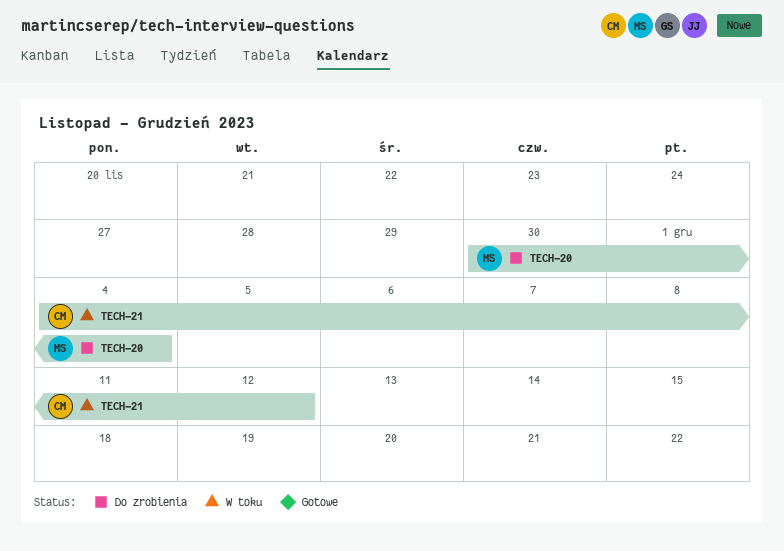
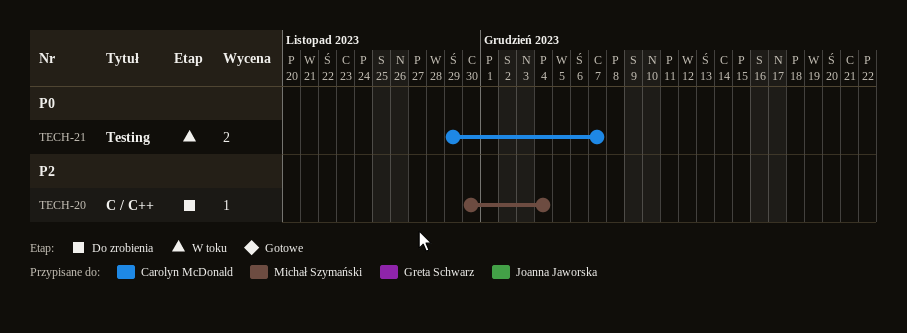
TECH-21, start: Dec 4 -> Nov 29
TECH-21, due: Dec 12 -> Dec 7

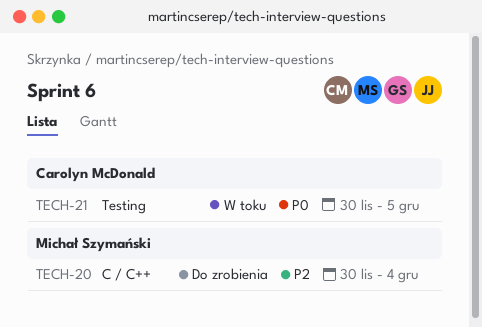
TECH-21, start: Nov 29 -> Nov 30
TECH-21, due: Dec 7 -> Dec 5

